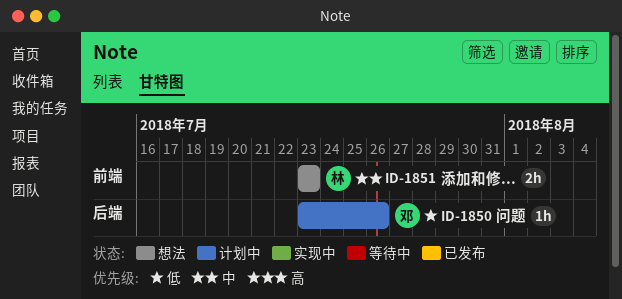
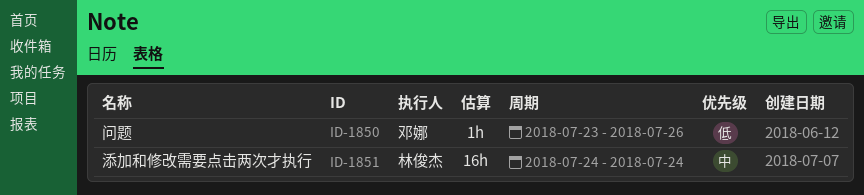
ID-1851, estimate: 2h -> 16h
ID-1851, start: Jul 23 -> Jul 24
ID-1851, due: Jul 23 -> Jul 24

